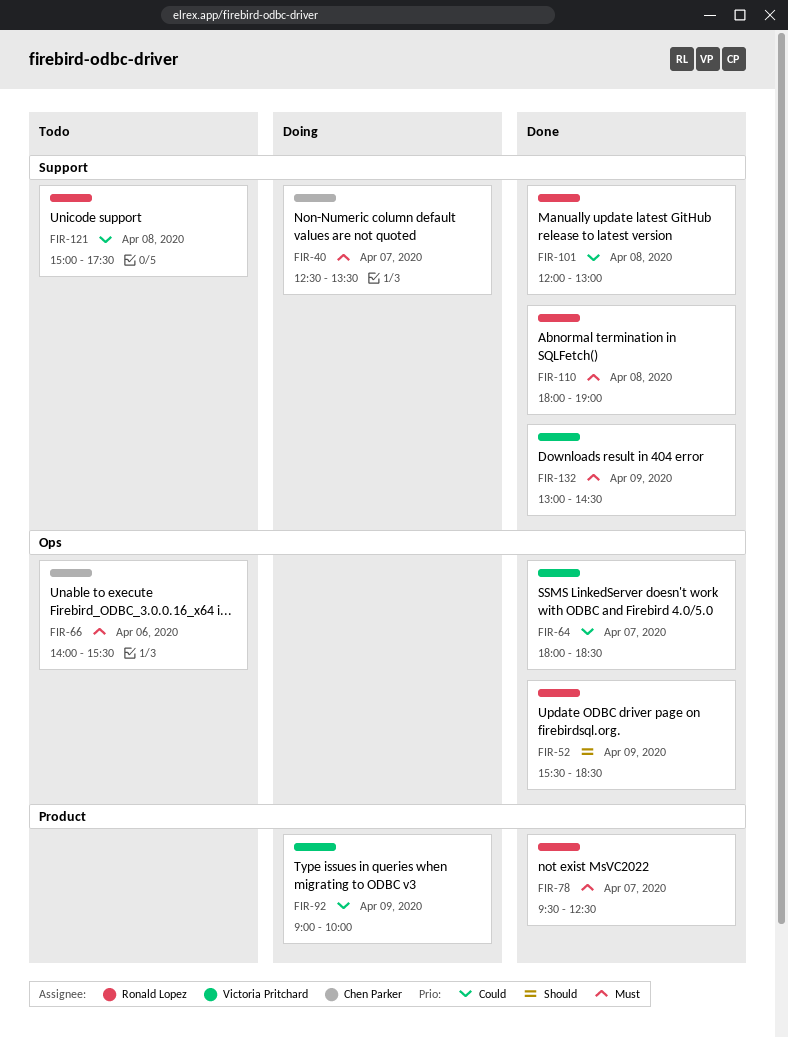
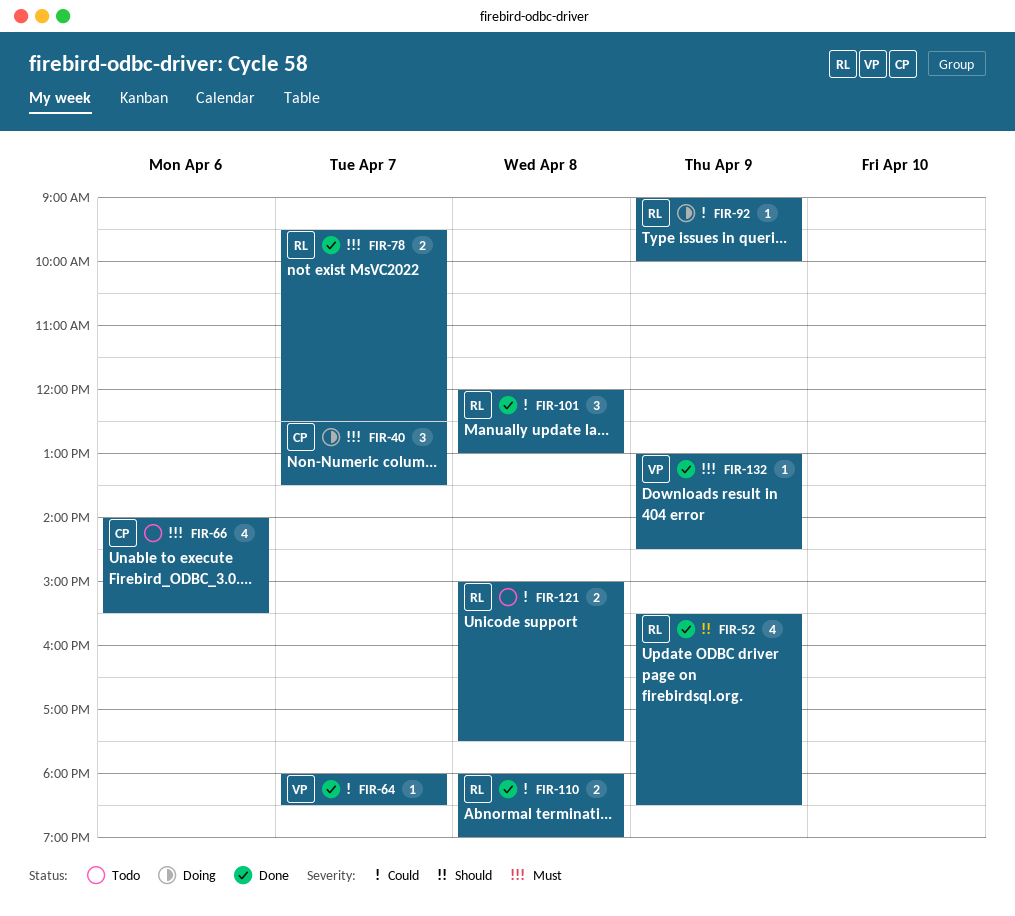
FIR-92, owner: Victoria Pritchard -> Ronald Lopez
FIR-110, priority: Must -> Could

